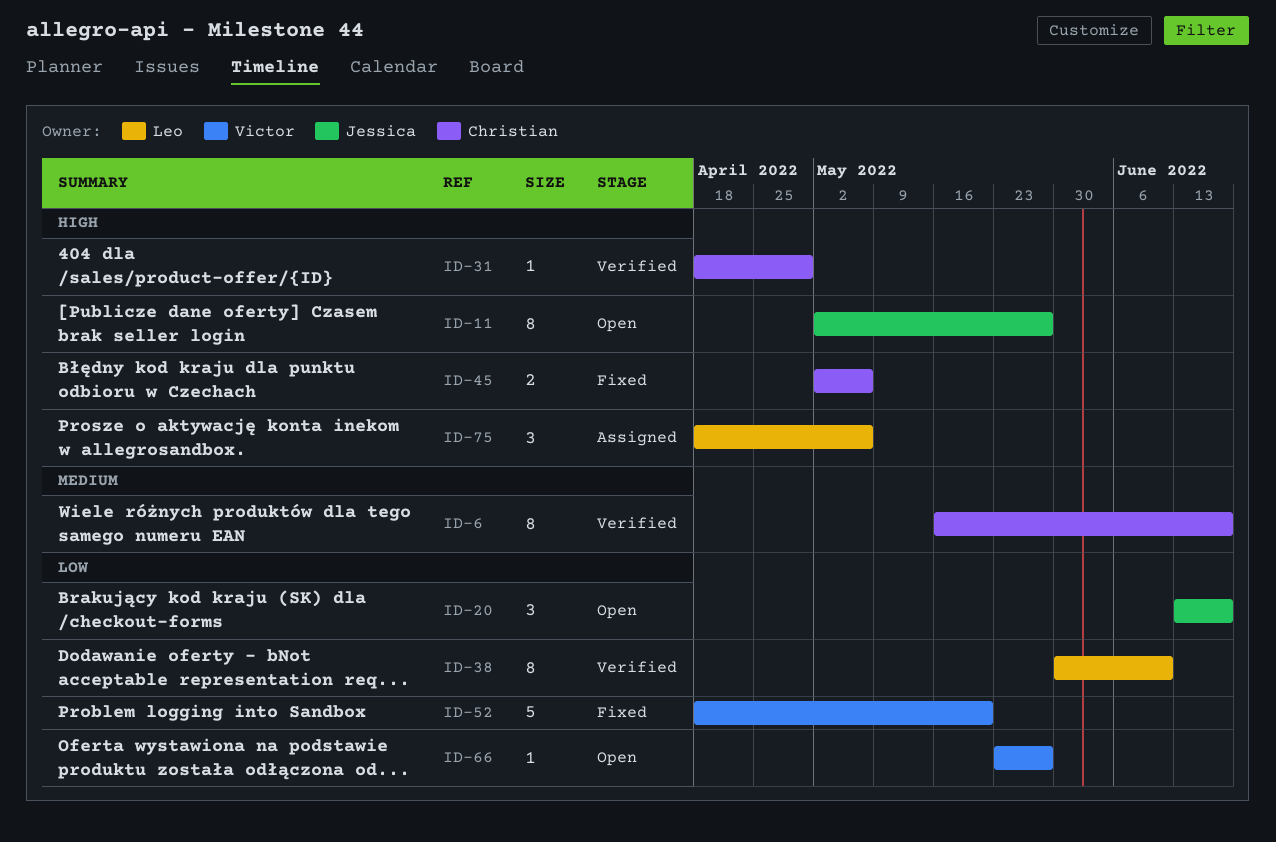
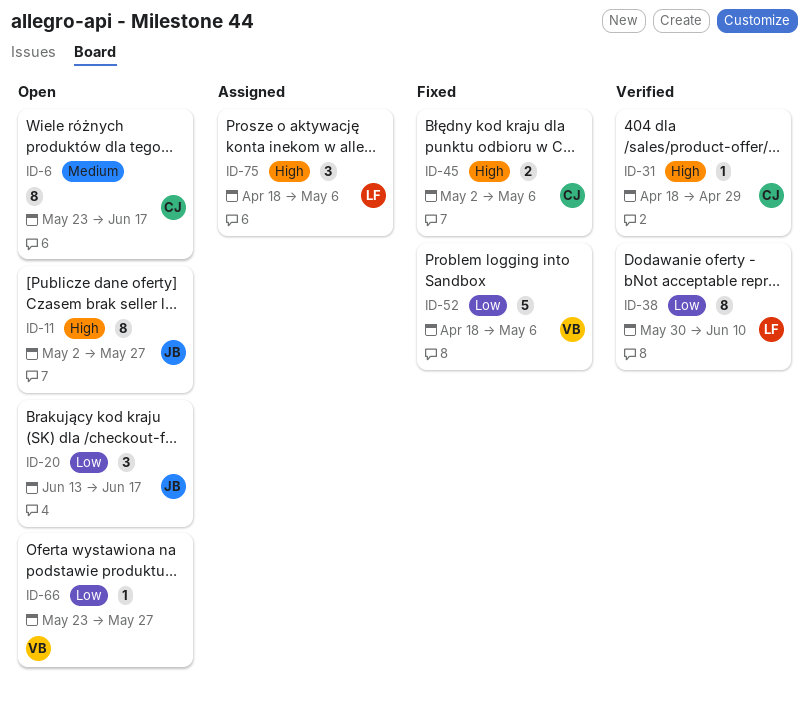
ID-6, status: Verified -> Open
ID-6, start: May 16 -> May 23
ID-52, due: May 20 -> May 6

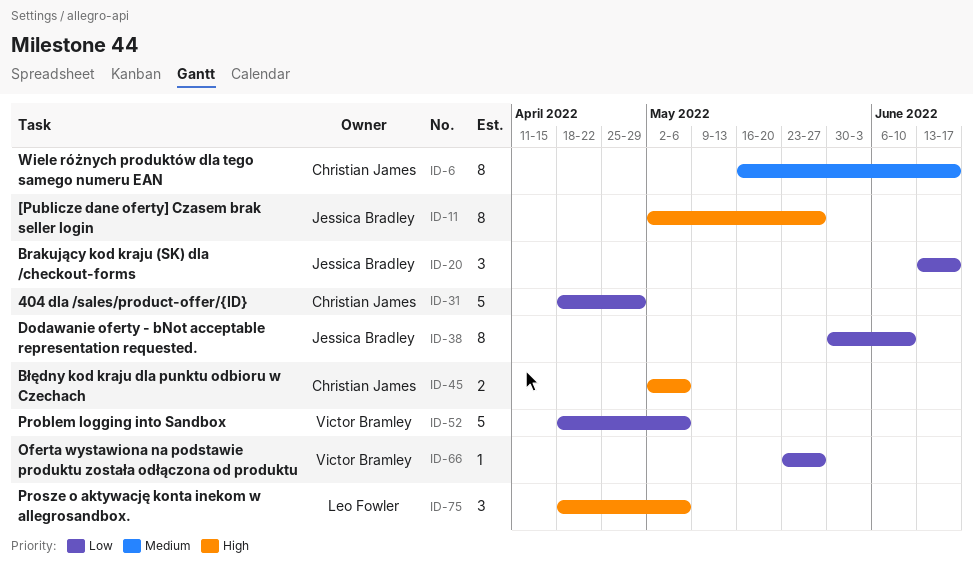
ID-6, start: May 23 -> May 16
ID-31, priority: High -> Low
ID-31, estimate: 1 -> 5
ID-38, owner: Leo Fowler -> Jessica Bradley

